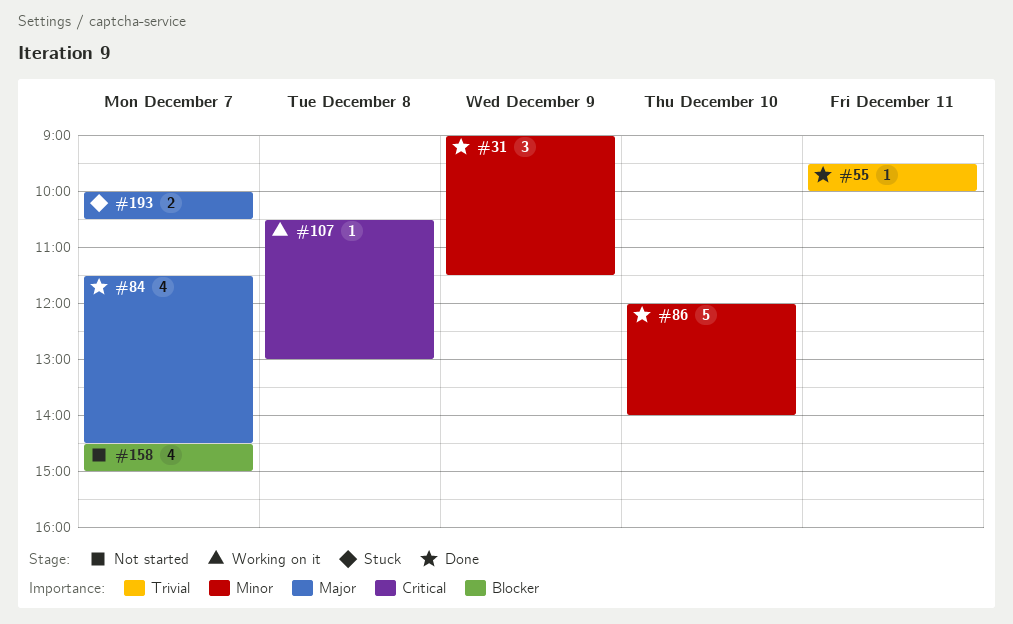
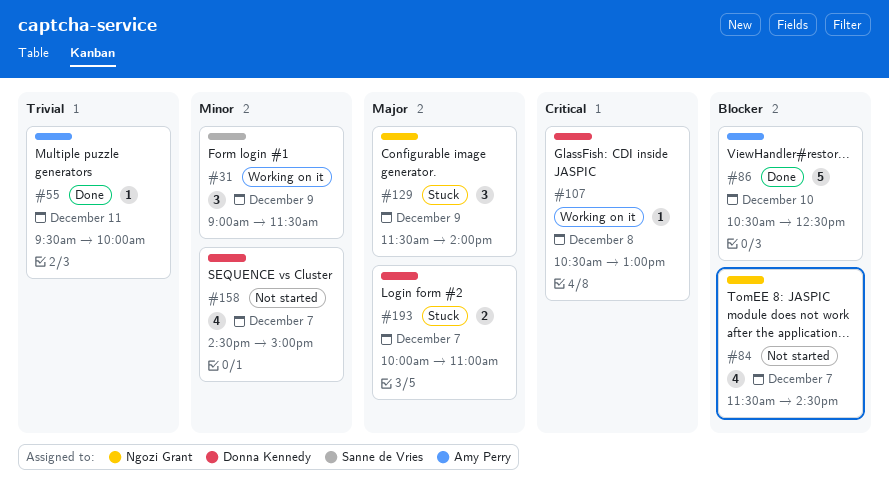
#31, status: Done -> Working on it
#84, status: Done -> Not started
#84, priority: Major -> Blocker
#86, priority: Minor -> Blocker
#86, begins: 12:00 -> 10:30
#86, ends: 14:00 -> 12:30
#129: none -> present
#158, priority: Blocker -> Minor
#193, ends: 10:30 -> 11:00

